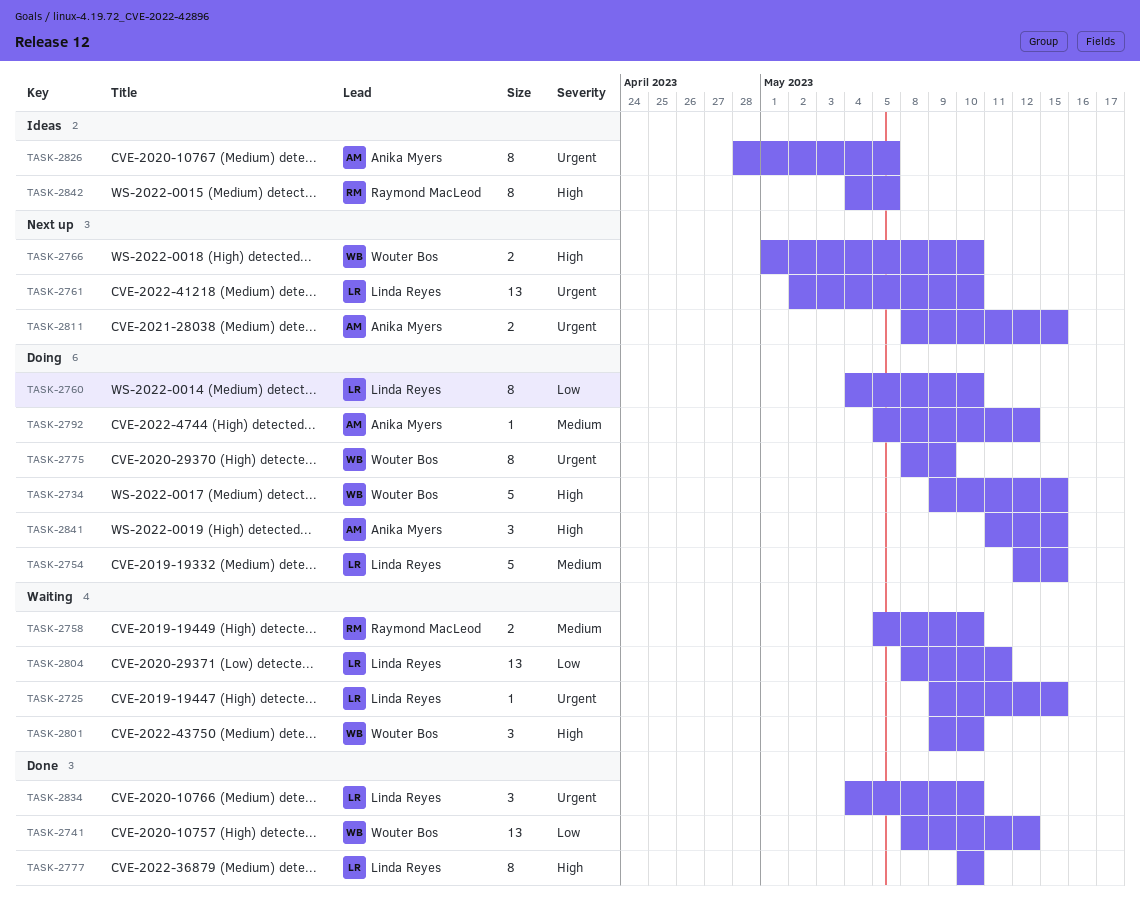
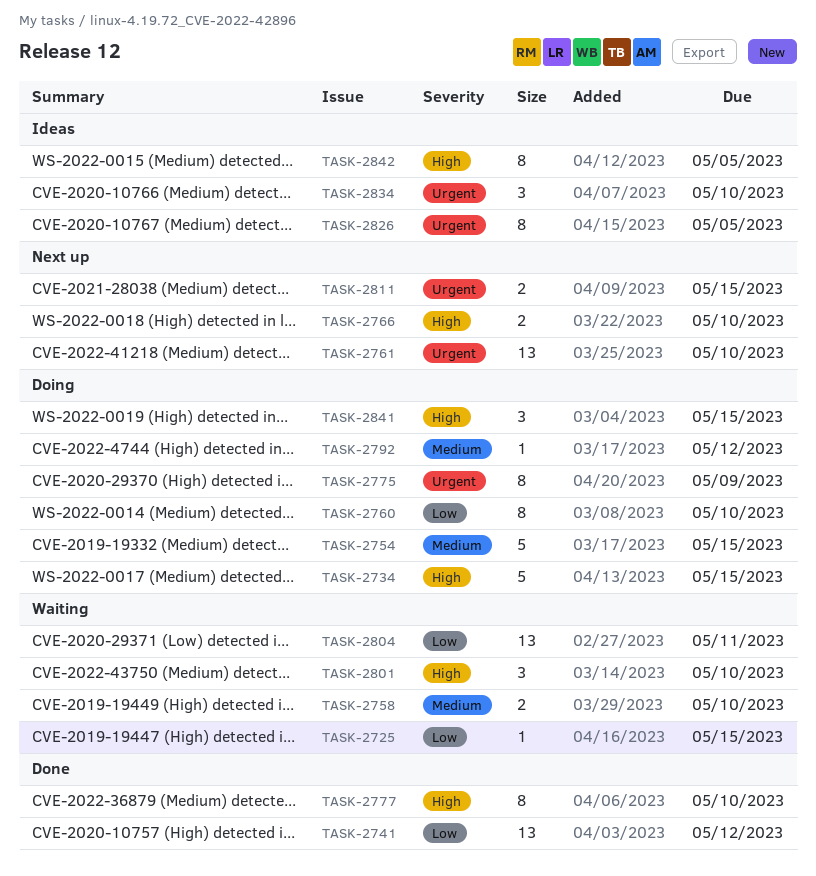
TASK-2725, priority: Urgent -> Low
TASK-2834, status: Done -> Ideas

